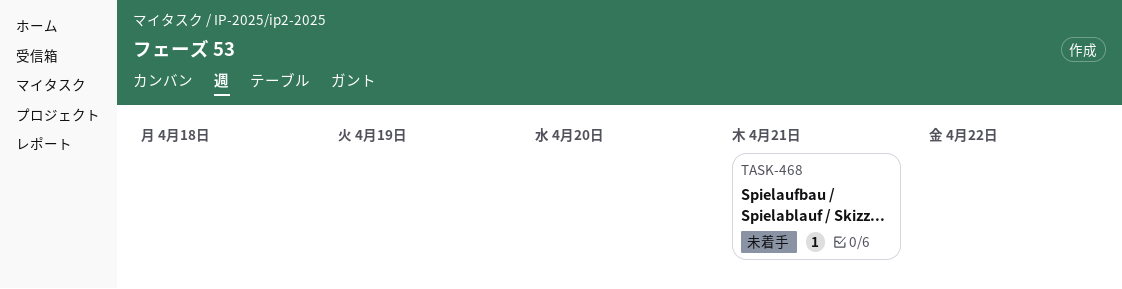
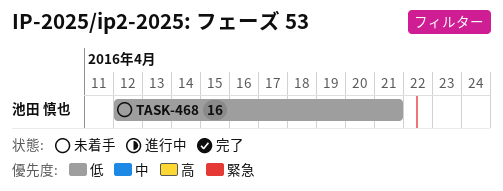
TASK-468, estimate: 1 -> 16

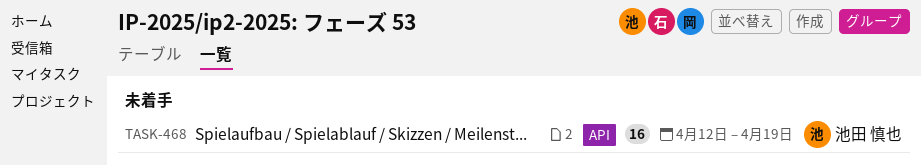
TASK-468, due: Apr 21 -> Apr 19

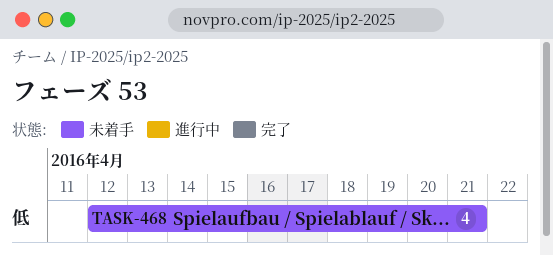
TASK-468, estimate: 16 -> 4
TASK-468, due: Apr 19 -> Apr 21

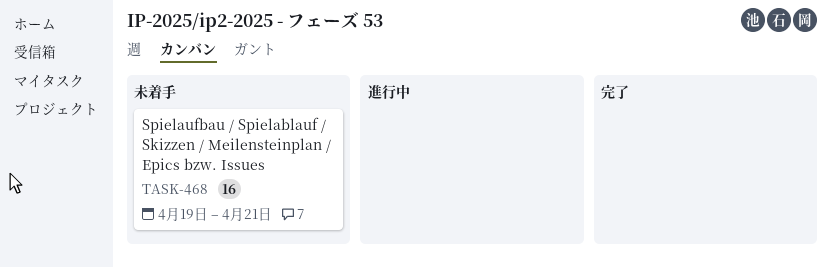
TASK-468, estimate: 4 -> 16
TASK-468, start: Apr 12 -> Apr 19

